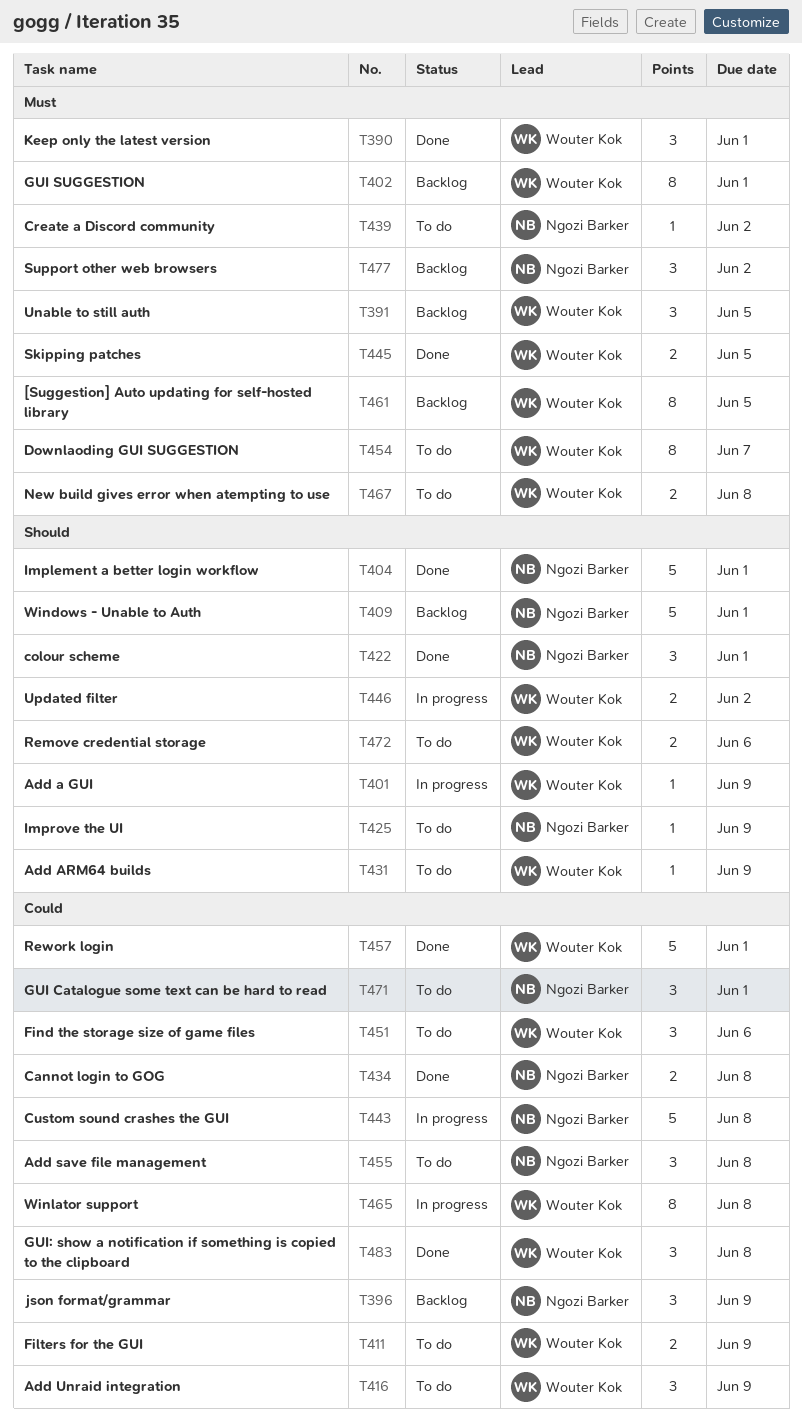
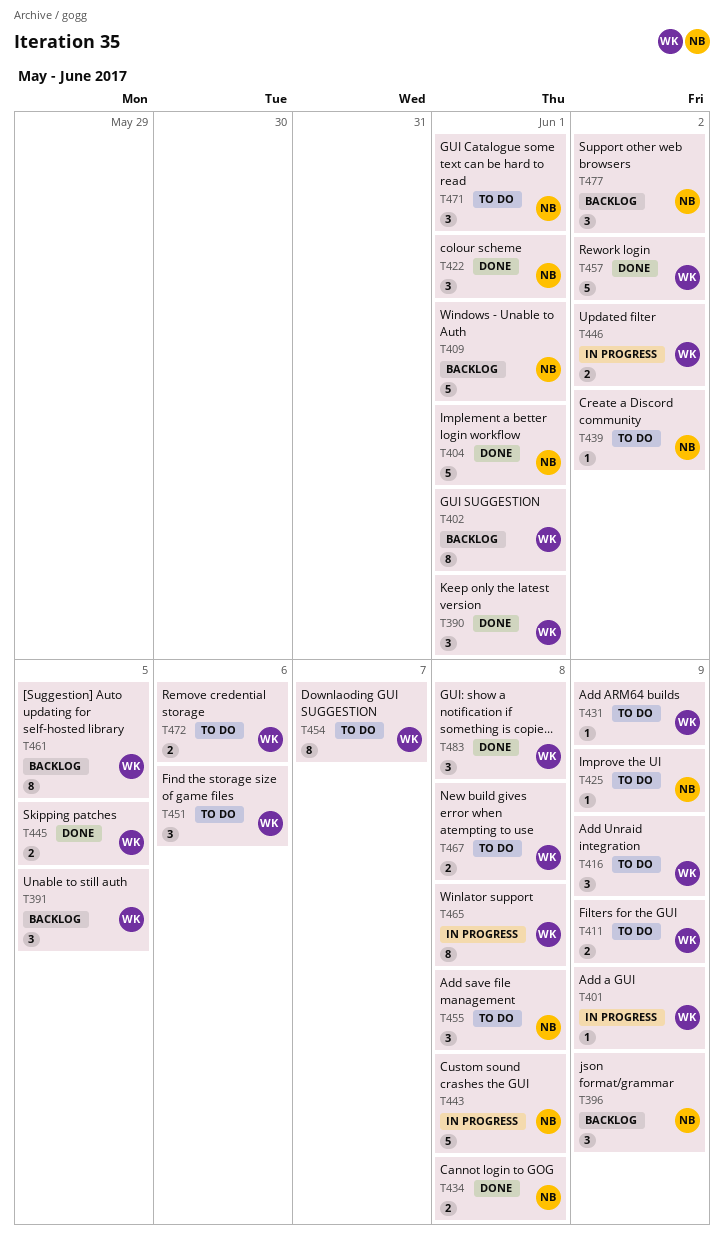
T457, due: Jun 1 -> Jun 2

